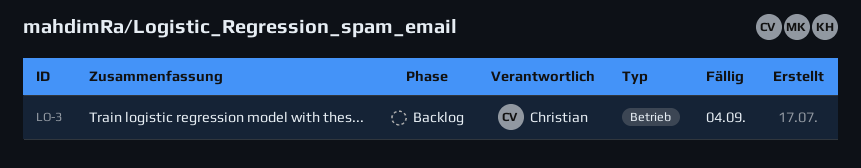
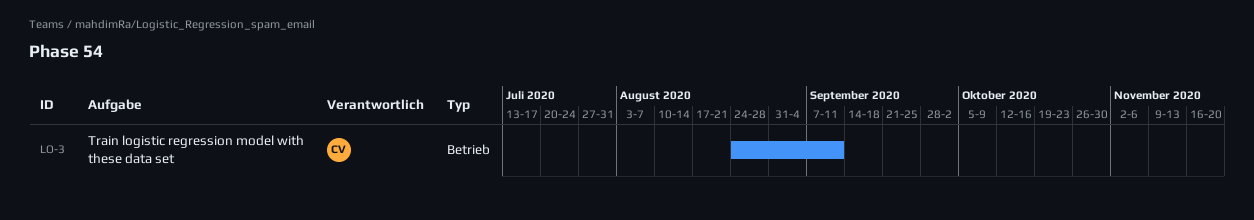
LO-3, due: Sep 4 -> Sep 11

